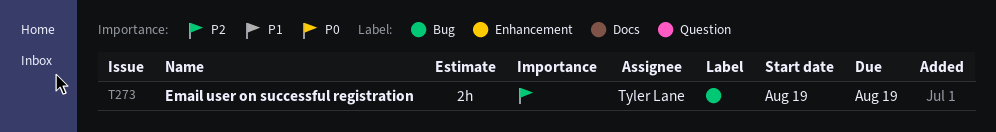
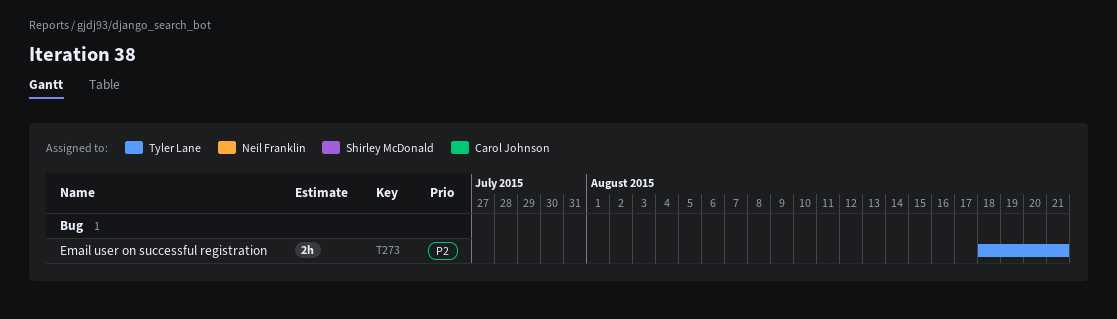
T273, start: Aug 19 -> Aug 18
T273, due: Aug 19 -> Aug 21

